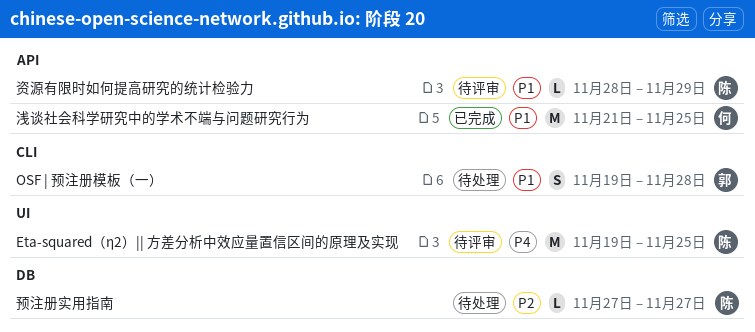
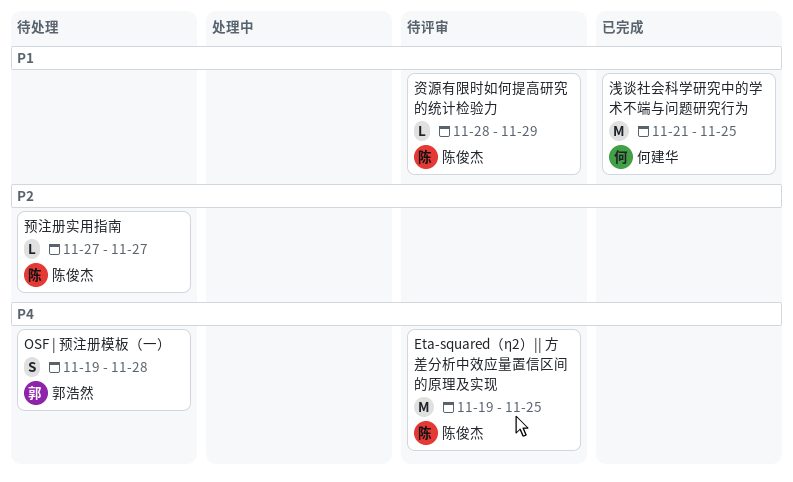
OSF | 预注册模板（一）, priority: P1 -> P4

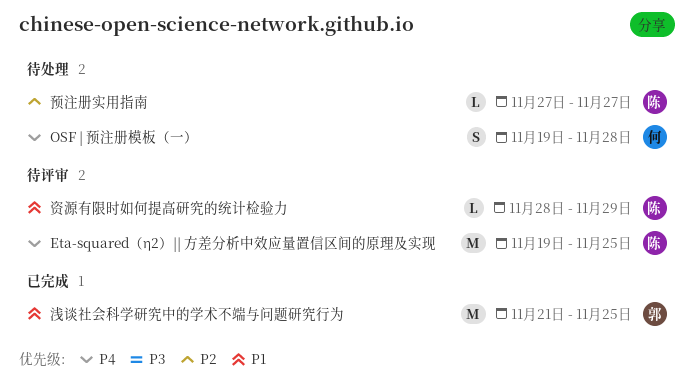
OSF | 预注册模板（一）, owner: 郭浩然 -> 何建华
浅谈社会科学研究中的学术不端与问题研究行为, owner: 何建华 -> 郭浩然

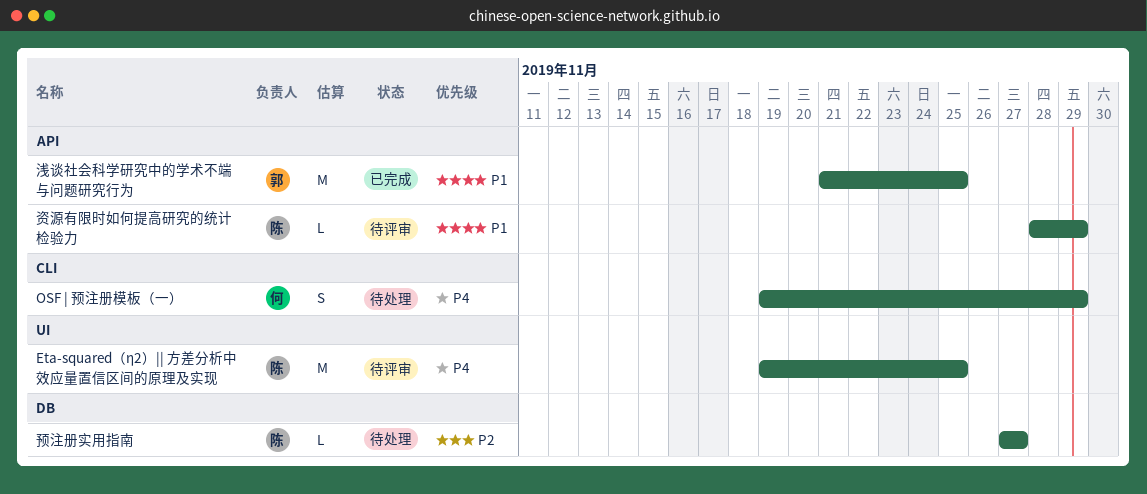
OSF | 预注册模板（一）, due: Nov 28 -> Nov 29

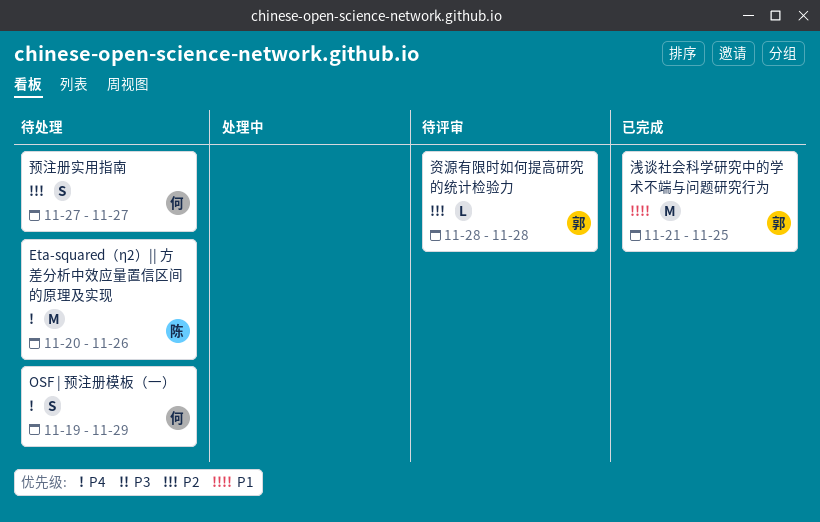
Eta-squared（η2）|| 方差分析中效应量置信区间的原理及实现, status: 待评审 -> 待处理
Eta-squared（η2）|| 方差分析中效应量置信区间的原理及实现, start: Nov 19 -> Nov 20
Eta-squared（η2）|| 方差分析中效应量置信区间的原理及实现, due: Nov 25 -> Nov 26
资源有限时如何提高研究的统计检验力, owner: 陈 -> 郭
资源有限时如何提高研究的统计检验力, priority: P1 -> P2
资源有限时如何提高研究的统计检验力, due: Nov 29 -> Nov 28
预注册实用指南, owner: 陈 -> 何
预注册实用指南, estimate: L -> S

